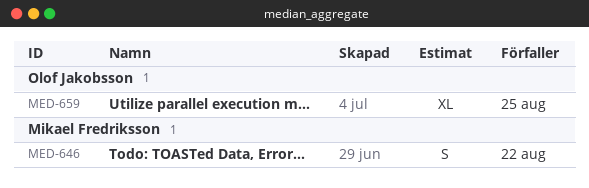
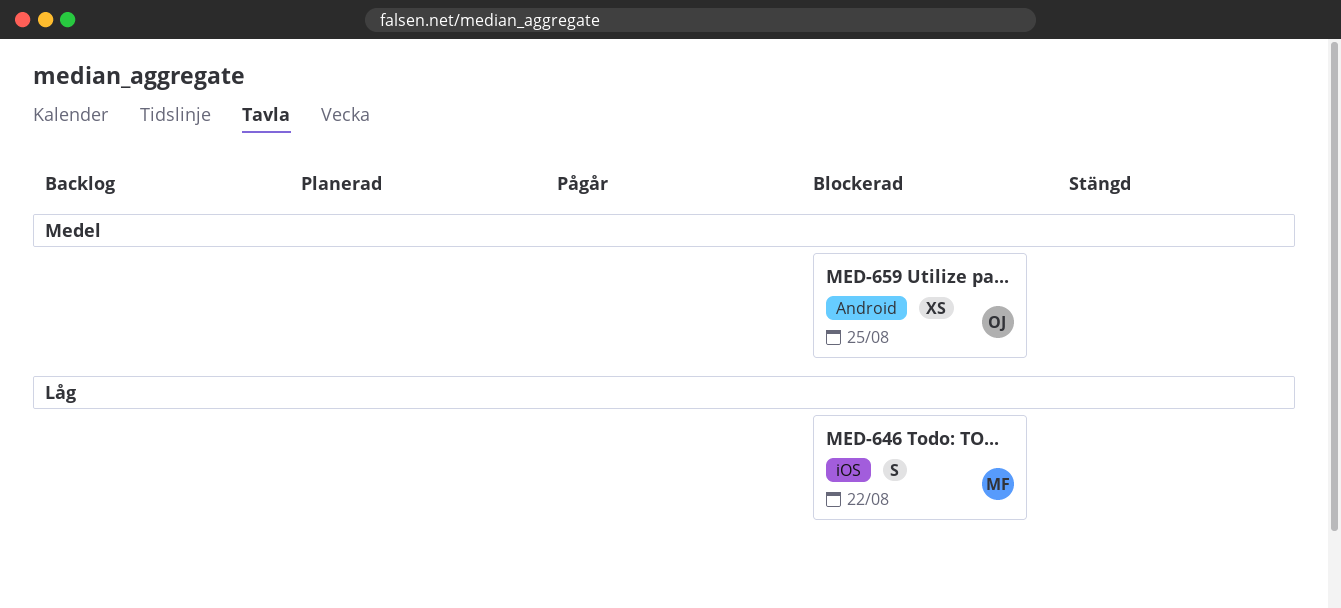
MED-659, estimate: XL -> XS

